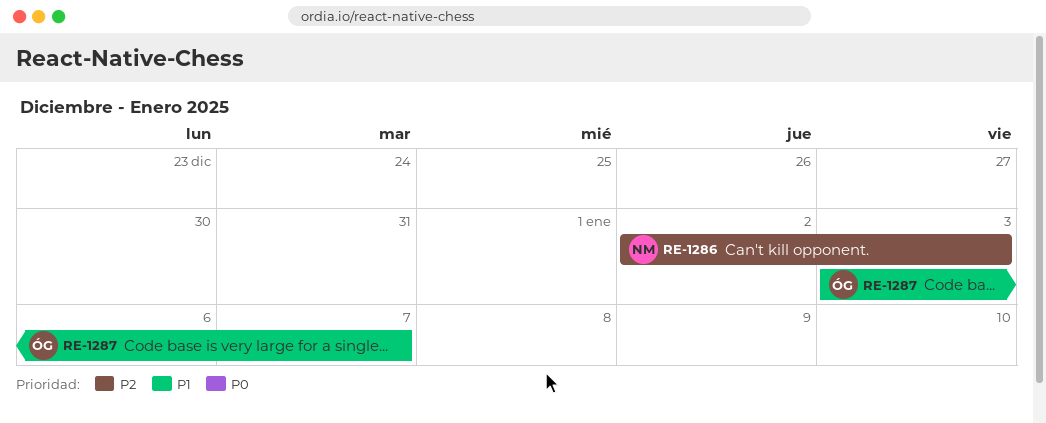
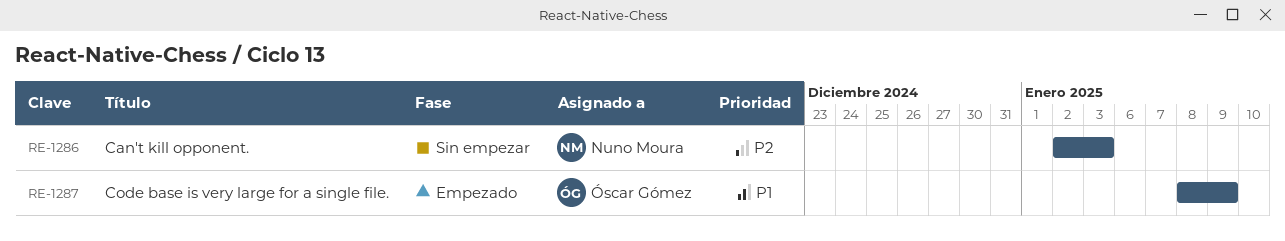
RE-1287, start: Jan 3 -> Jan 8
RE-1287, due: Jan 7 -> Jan 9

